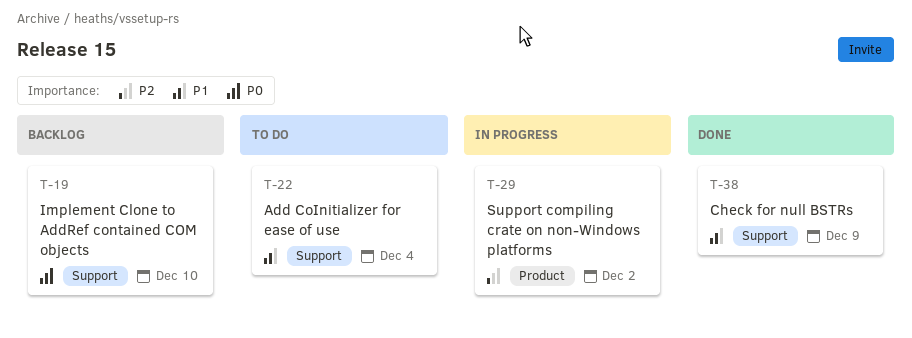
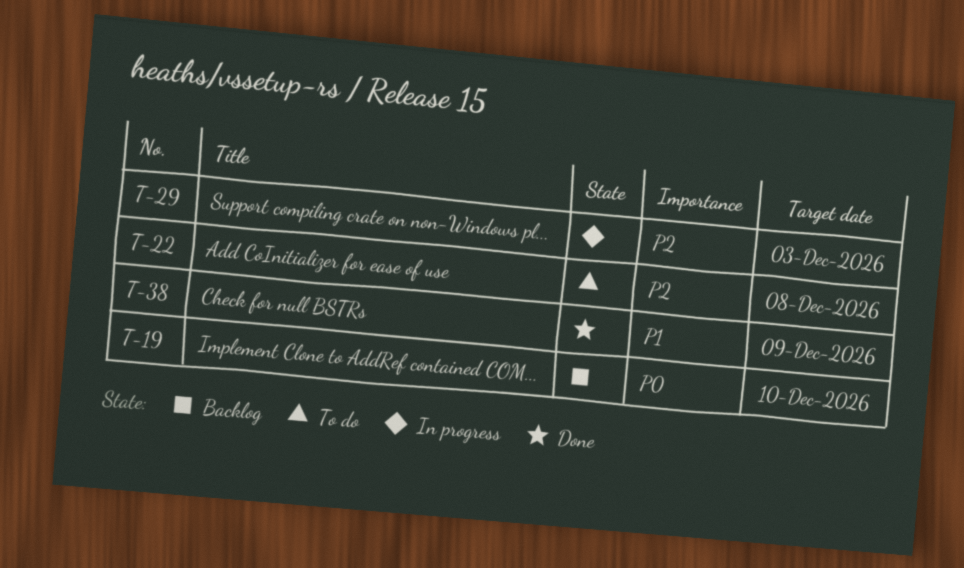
T-22, priority: P1 -> P2
T-22, due: Dec 4 -> Dec 8
T-29, due: Dec 2 -> Dec 3

